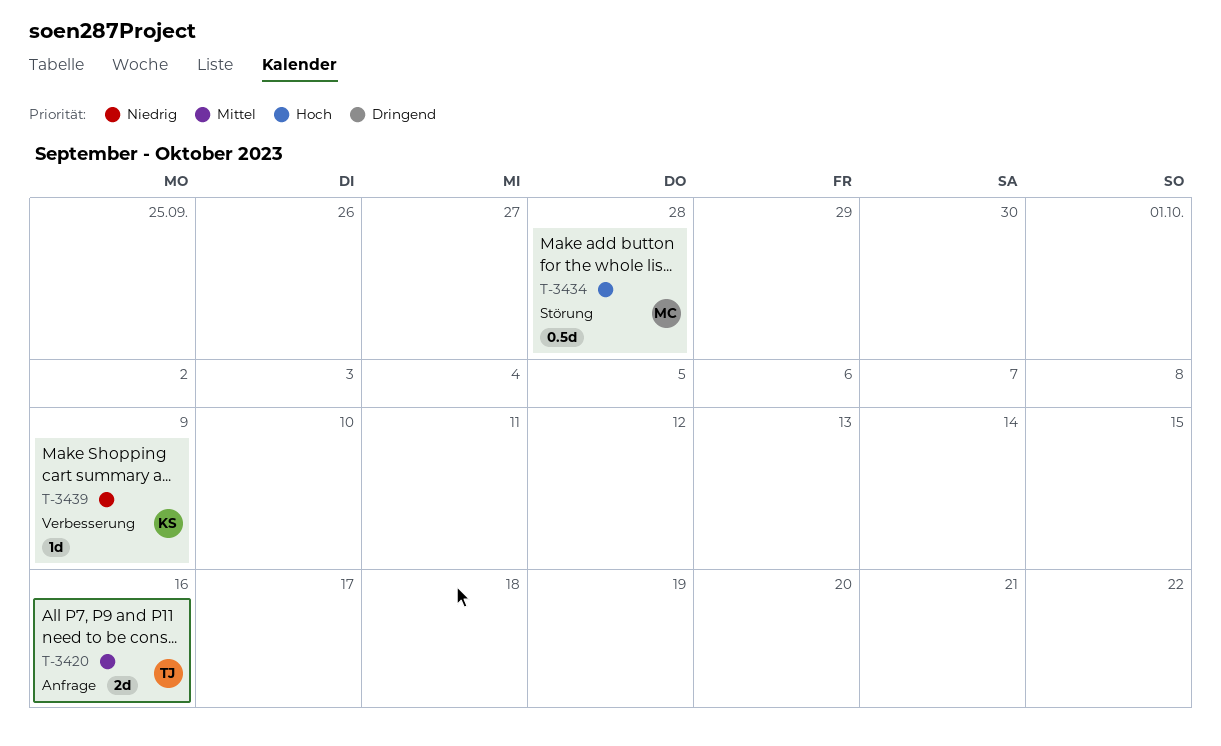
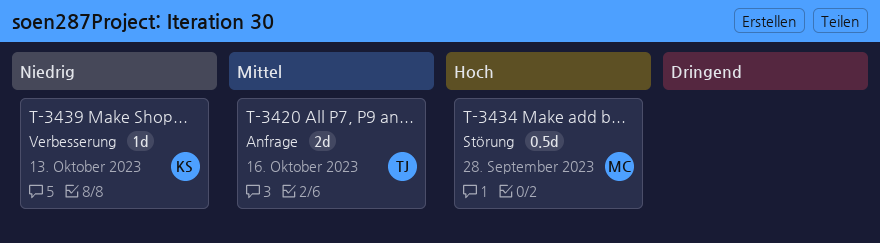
T-3439, due: Oct 9 -> Oct 13

